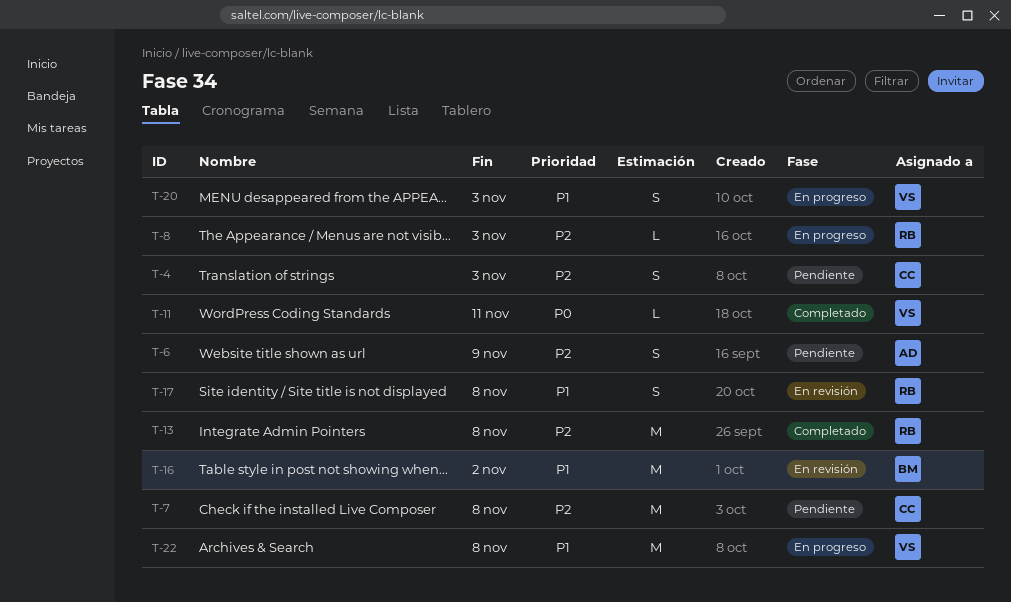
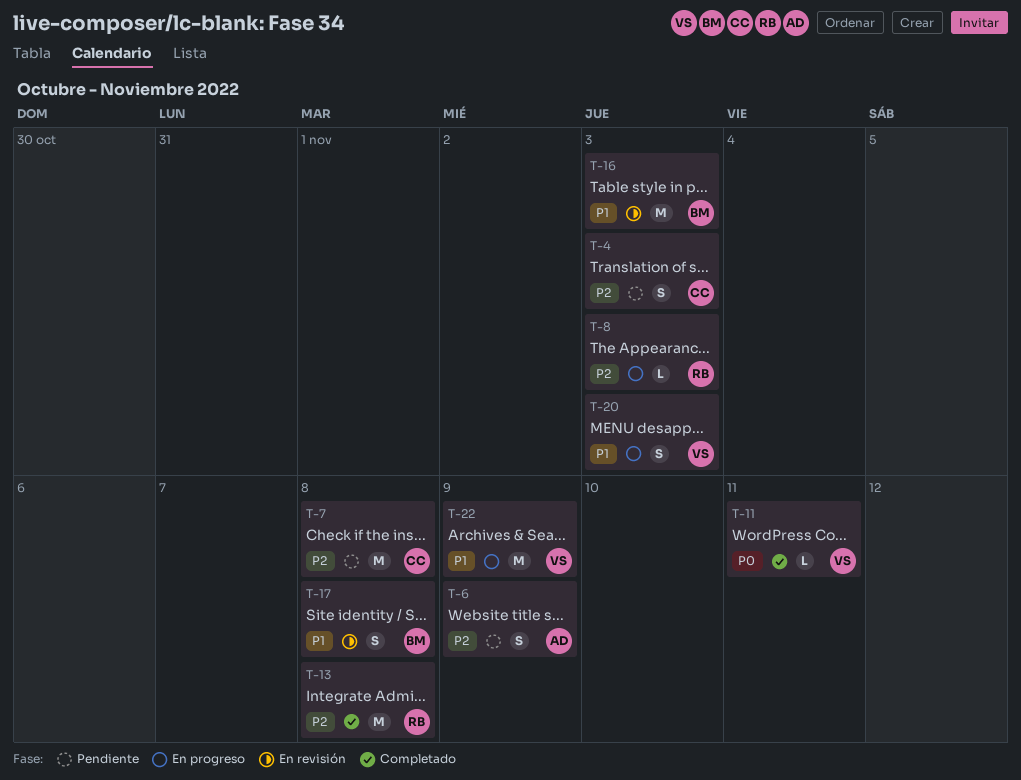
T-16, due: Nov 2 -> Nov 3
T-17, owner: RB -> BM
T-22, due: Nov 8 -> Nov 9

